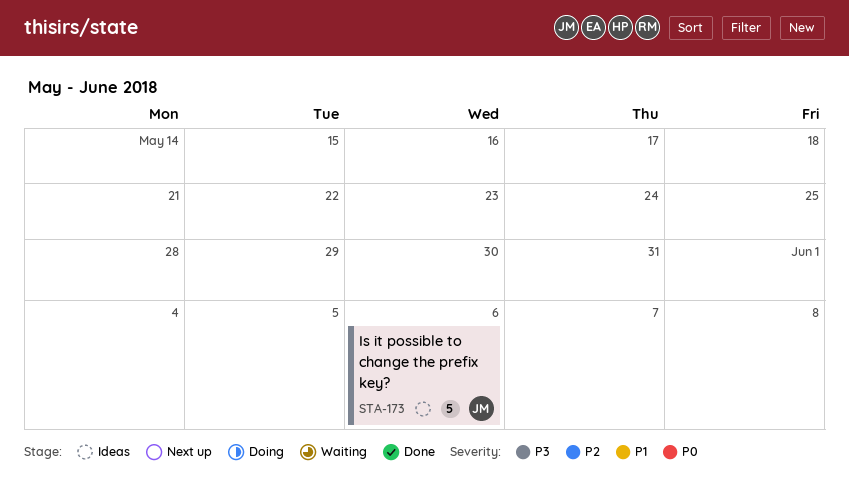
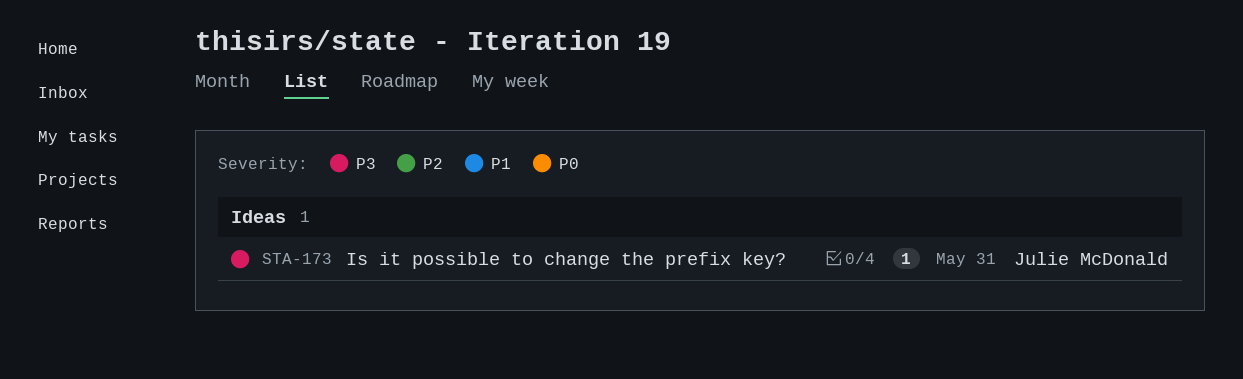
STA-173, estimate: 5 -> 1
STA-173, due: Jun 6 -> May 31

